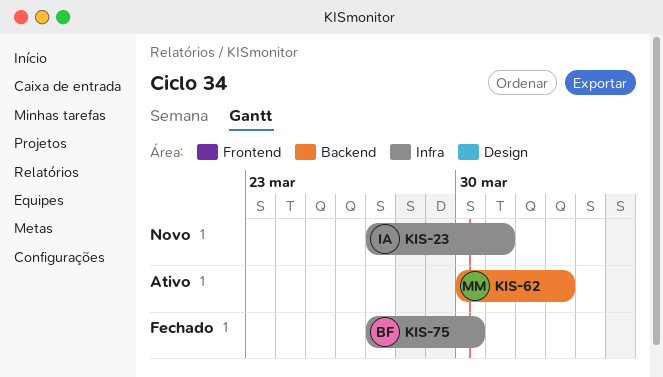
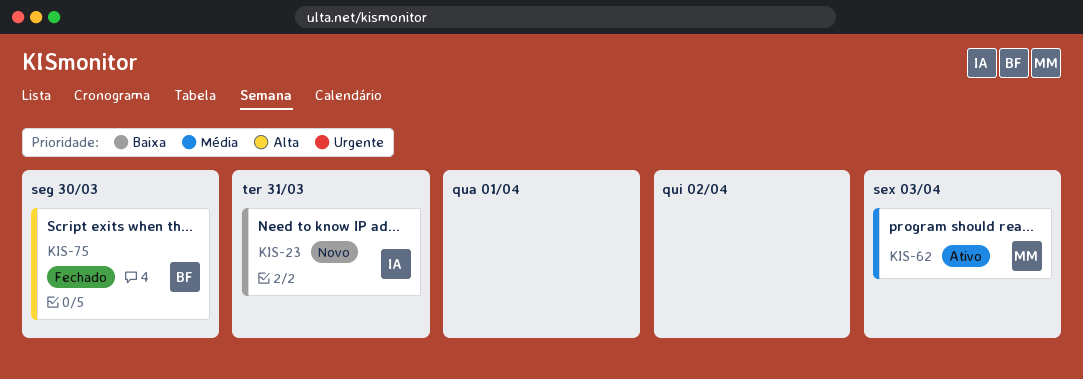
KIS-62, due: Apr 2 -> Apr 3

